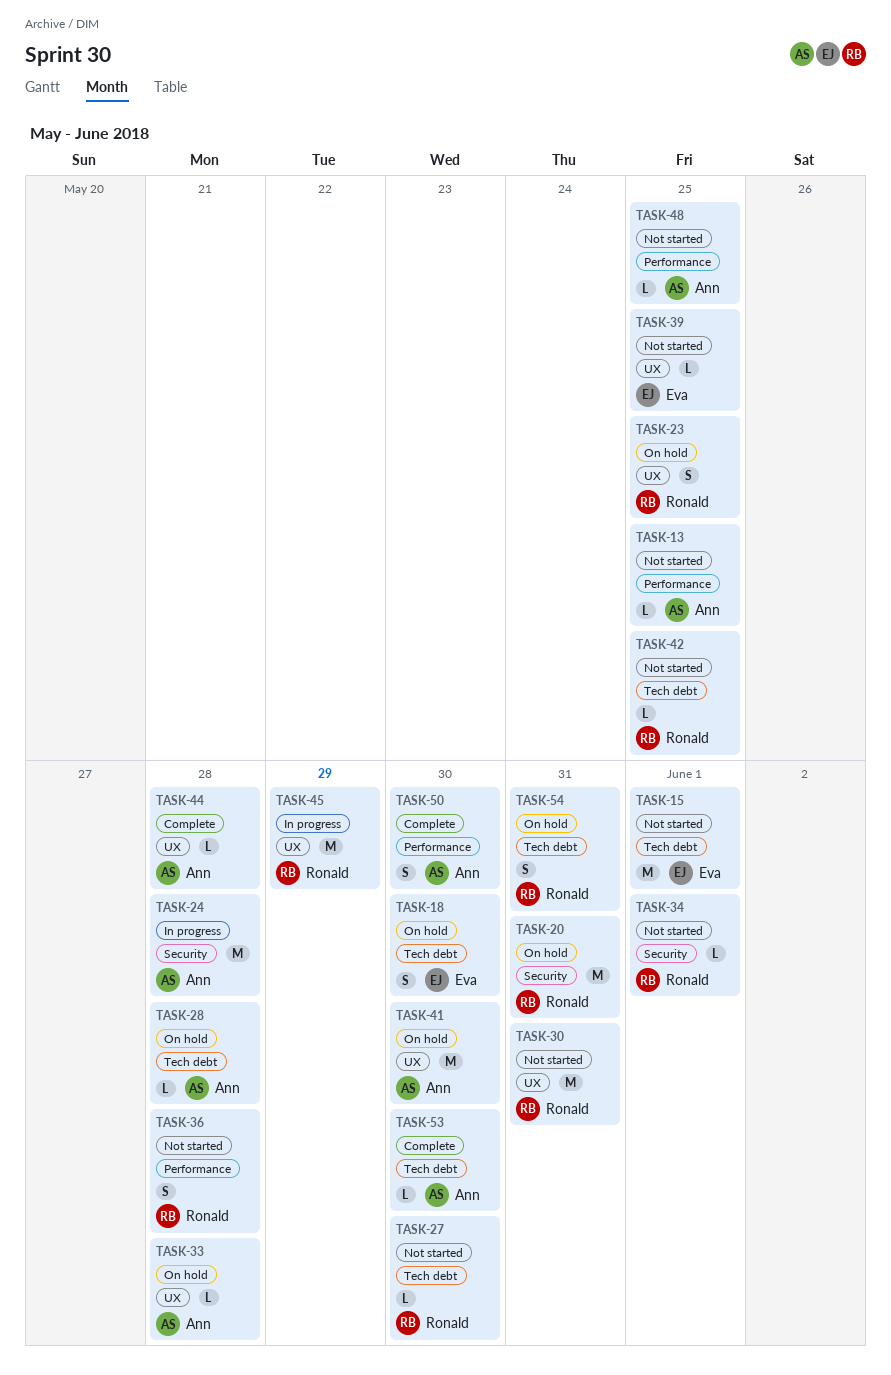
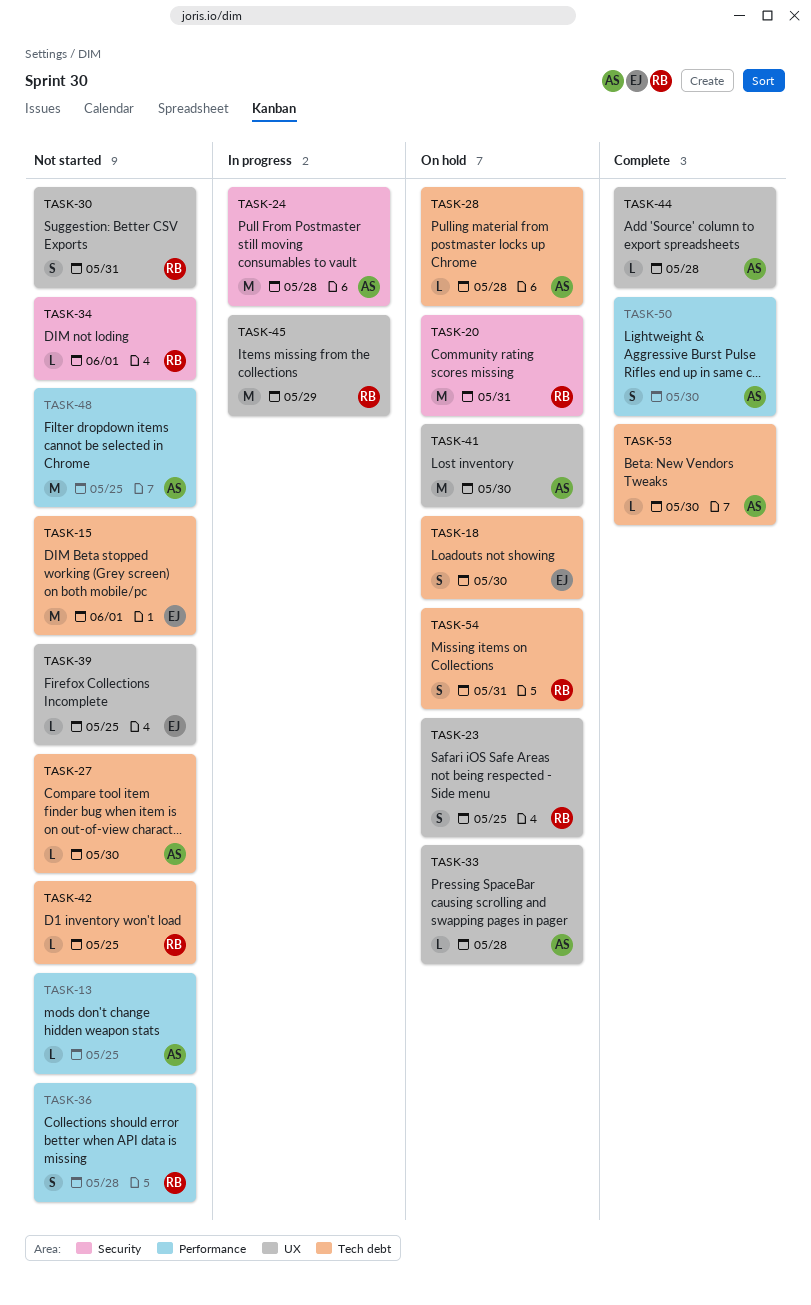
TASK-27, owner: Ronald -> Ann
TASK-30, estimate: M -> S
TASK-48, estimate: L -> M

